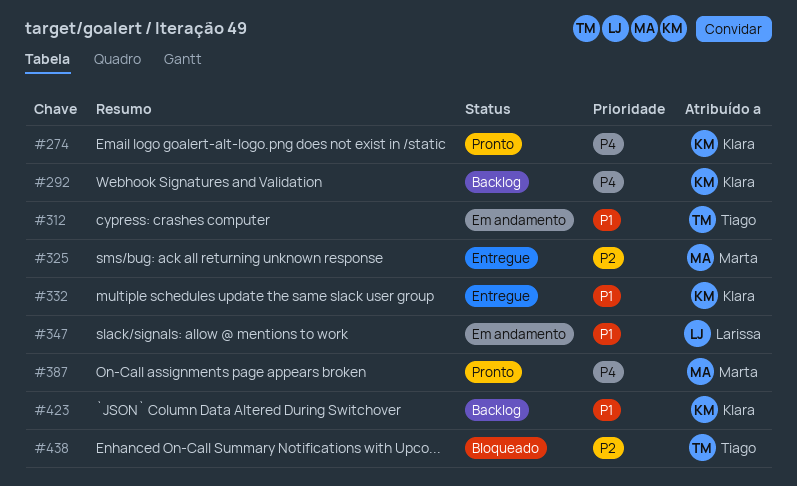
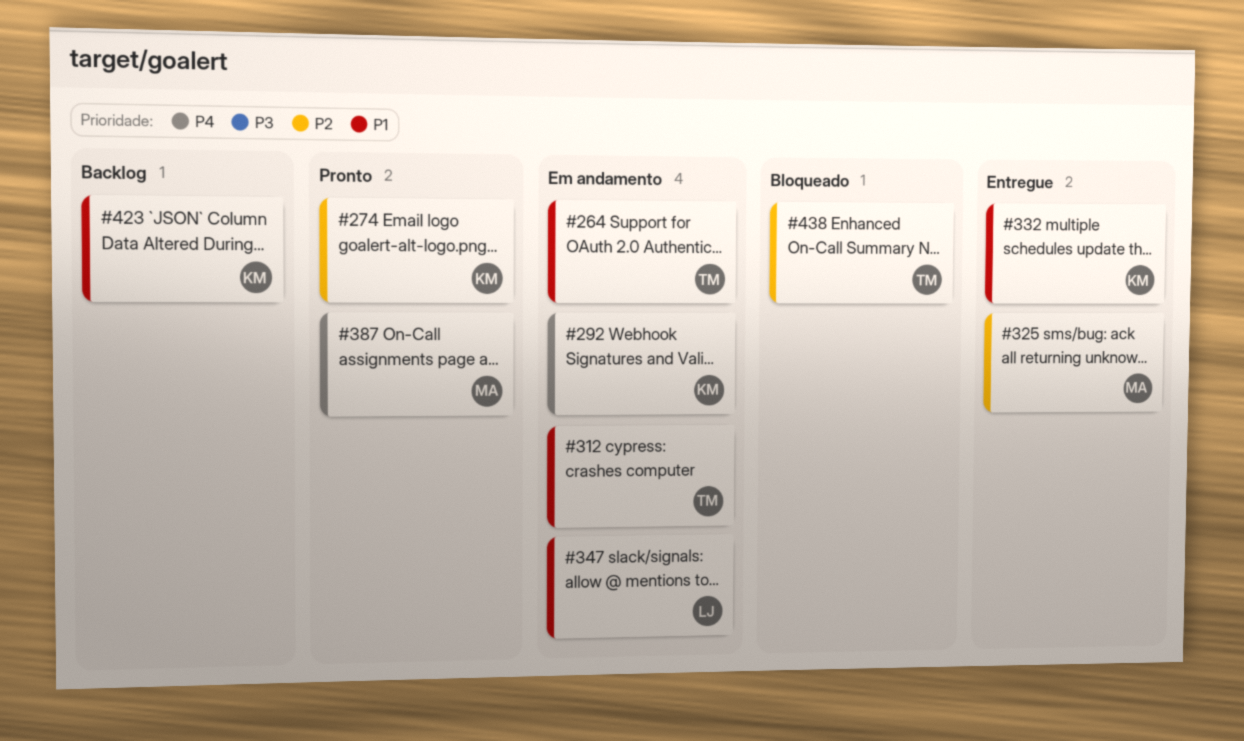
#264: none -> present
#274, priority: P4 -> P2
#292, status: Backlog -> Em andamento

